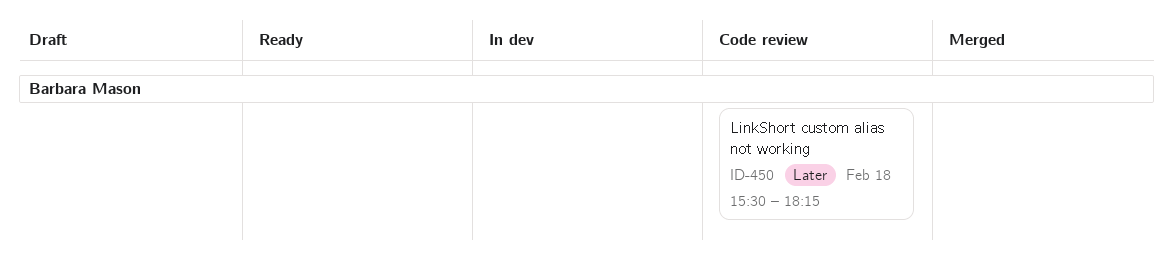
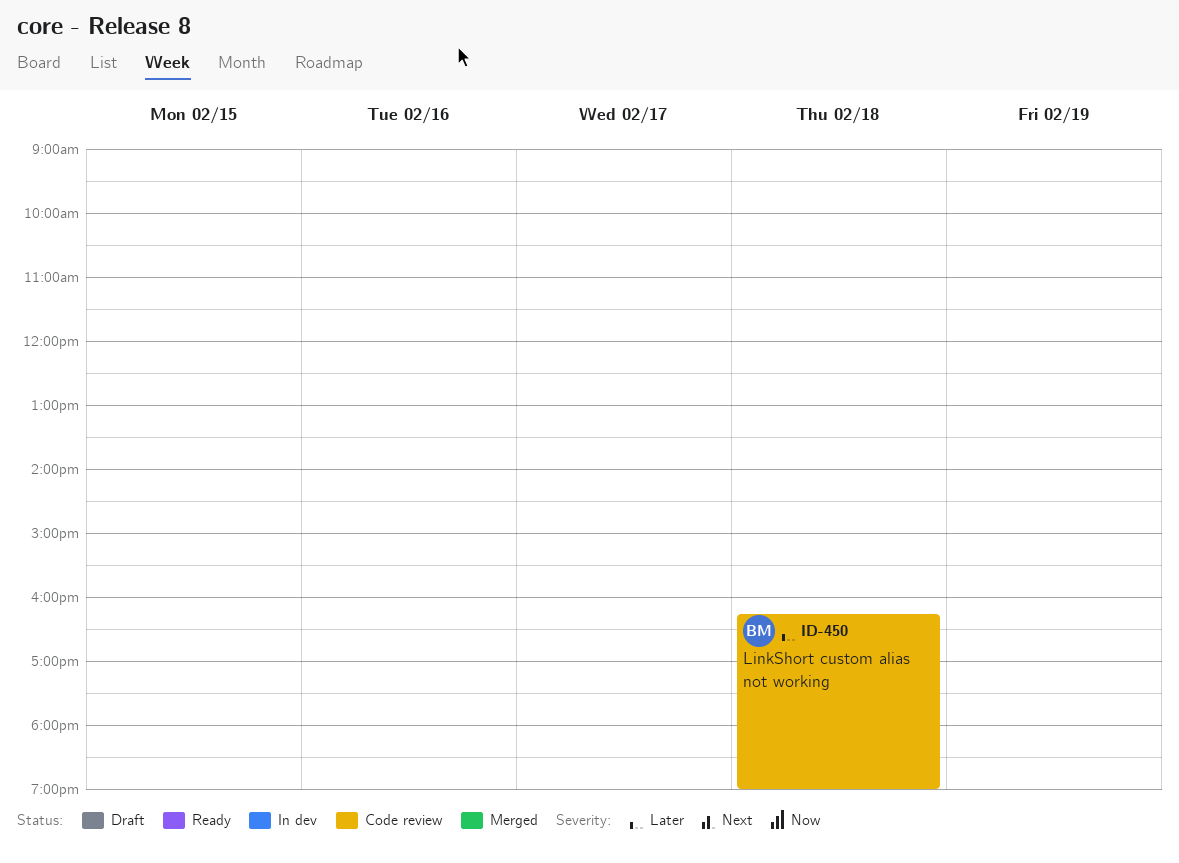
ID-450, begins: 15:30 -> 16:15
ID-450, ends: 18:15 -> 19:00

